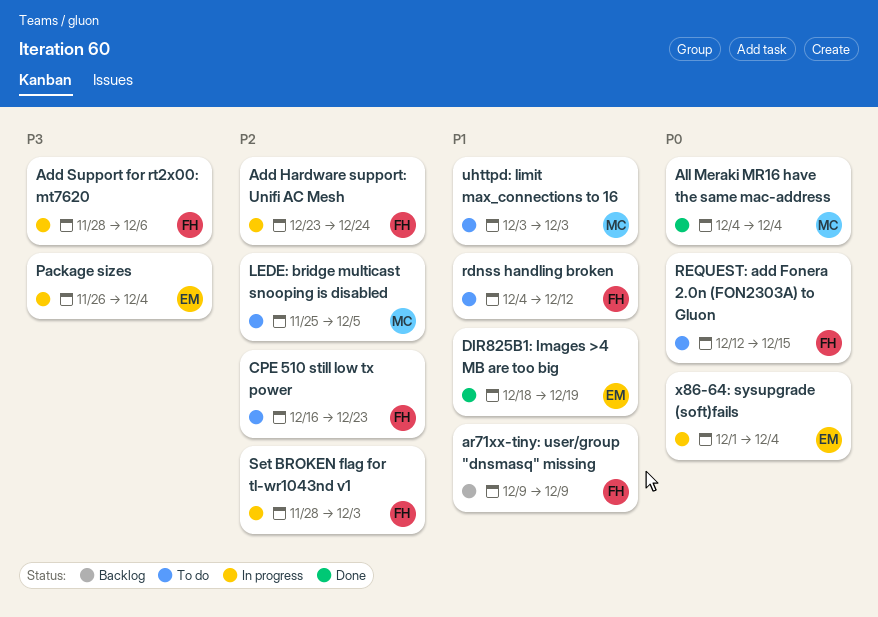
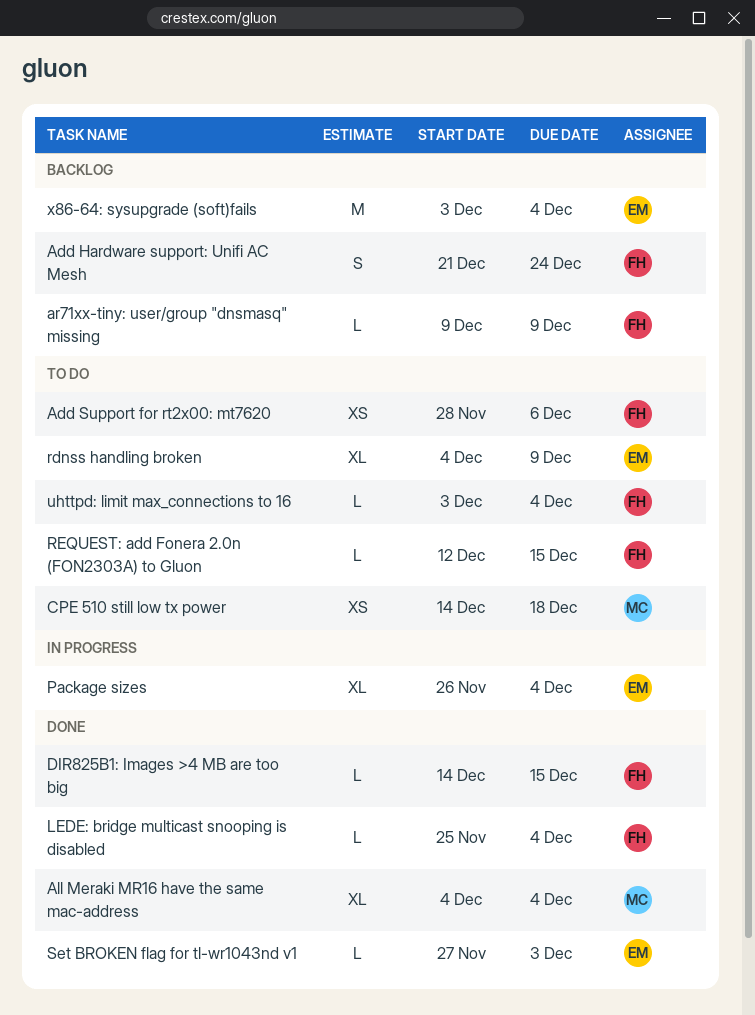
Add Hardware support: Unifi AC Mesh, status: In progress -> Backlog
Add Hardware support: Unifi AC Mesh, start: Dec 23 -> Dec 21
Add Support for rt2x00: mt7620, status: In progress -> To do
CPE 510 still low tx power, owner: FH -> MC
CPE 510 still low tx power, start: Dec 16 -> Dec 14
CPE 510 still low tx power, due: Dec 23 -> Dec 18
DIR825B1: Images >4 MB are too big, owner: EM -> FH
DIR825B1: Images >4 MB are too big, start: Dec 18 -> Dec 14
DIR825B1: Images >4 MB are too big, due: Dec 19 -> Dec 15
LEDE: bridge multicast snooping is disabled, status: To do -> Done
LEDE: bridge multicast snooping is disabled, owner: MC -> FH
LEDE: bridge multicast snooping is disabled, due: Dec 5 -> Dec 4
rdnss handling broken, owner: FH -> EM
rdnss handling broken, due: Dec 12 -> Dec 9
Set BROKEN flag for tl-wr1043nd v1, status: In progress -> Done
Set BROKEN flag for tl-wr1043nd v1, owner: FH -> EM
Set BROKEN flag for tl-wr1043nd v1, start: Nov 28 -> Nov 27
uhttpd: limit max_connections to 16, owner: MC -> FH
uhttpd: limit max_connections to 16, due: Dec 3 -> Dec 4
x86-64: sysupgrade (soft)fails, status: In progress -> Backlog
x86-64: sysupgrade (soft)fails, start: Dec 1 -> Dec 3

